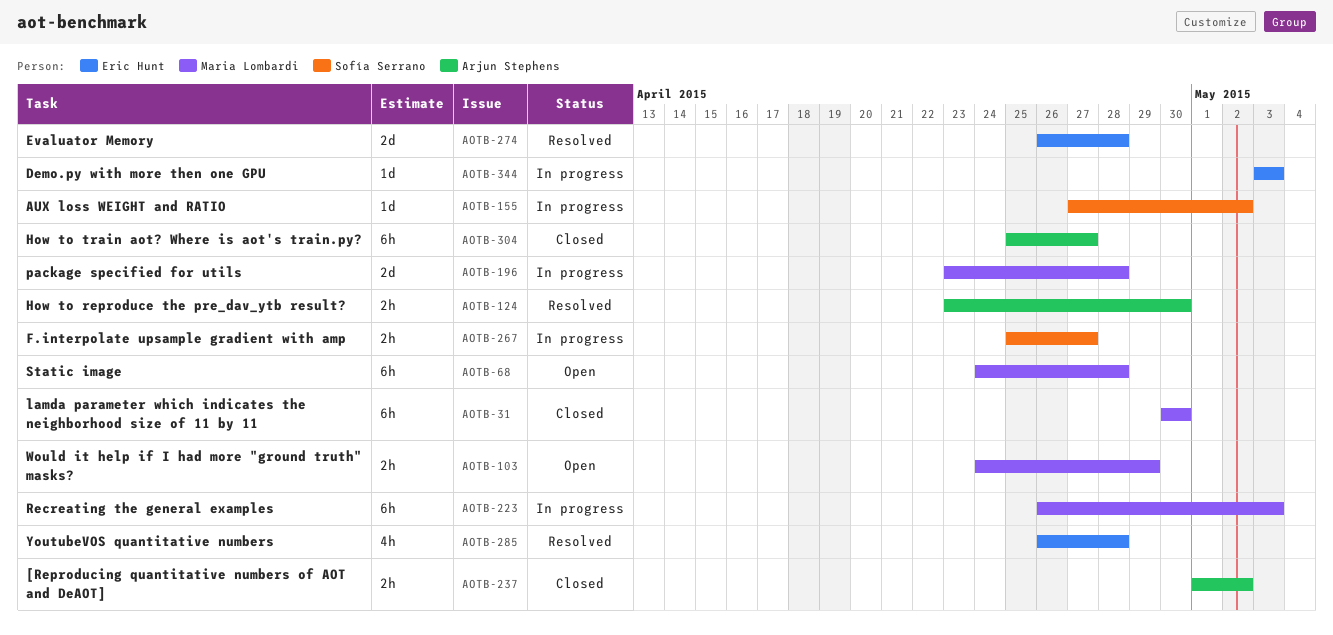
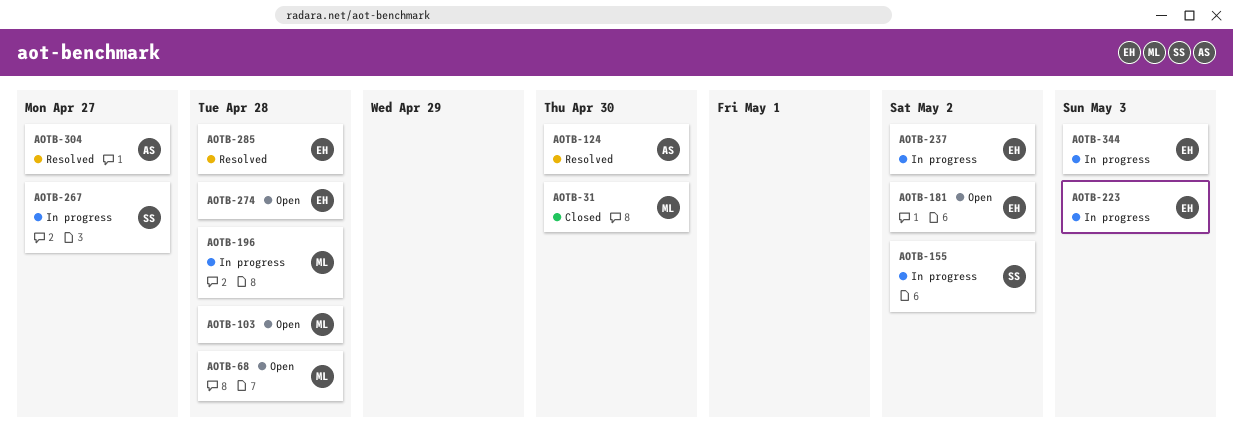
AOTB-103, due: Apr 29 -> Apr 28
AOTB-181: none -> present
AOTB-223, owner: Maria Lombardi -> Eric Hunt
AOTB-237, status: Closed -> In progress
AOTB-237, owner: Arjun Stephens -> Eric Hunt
AOTB-274, status: Resolved -> Open
AOTB-304, status: Closed -> Resolved

